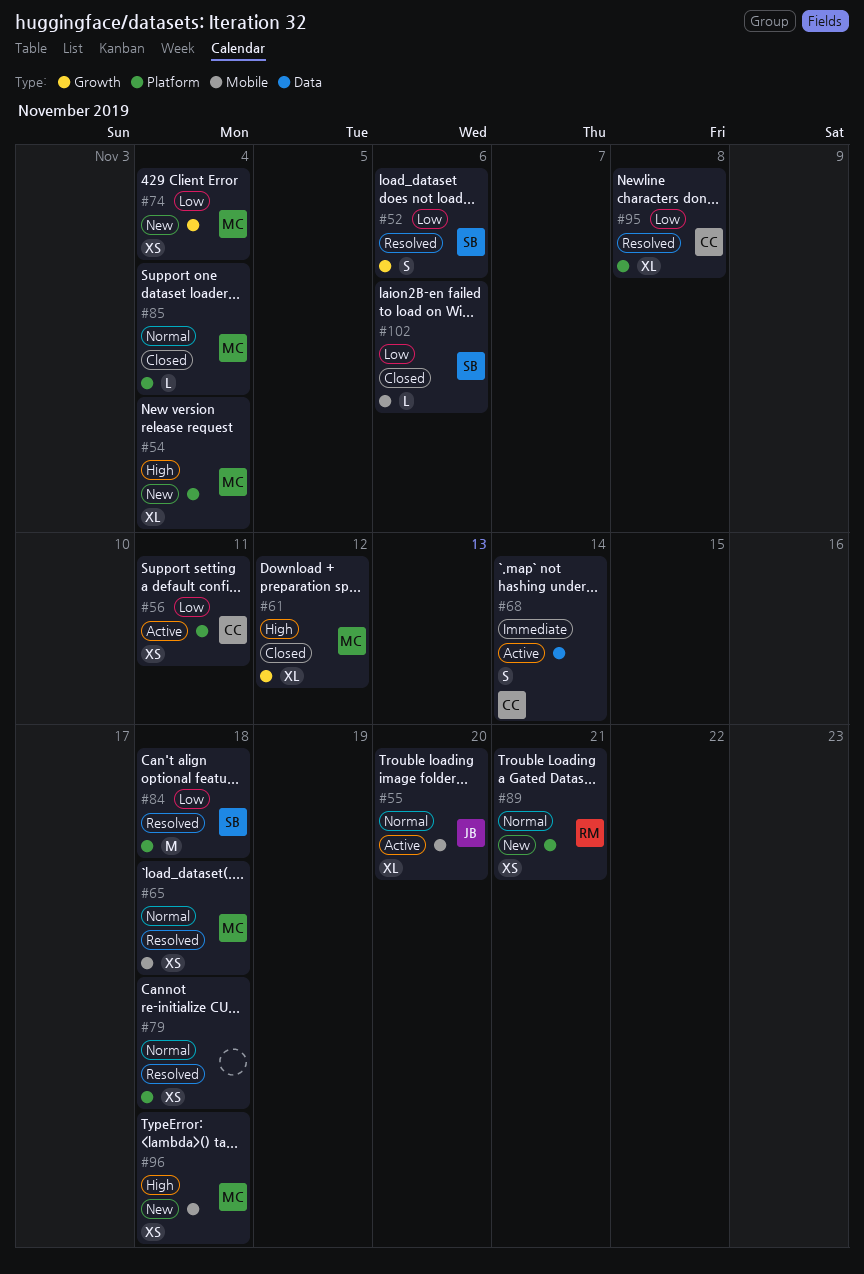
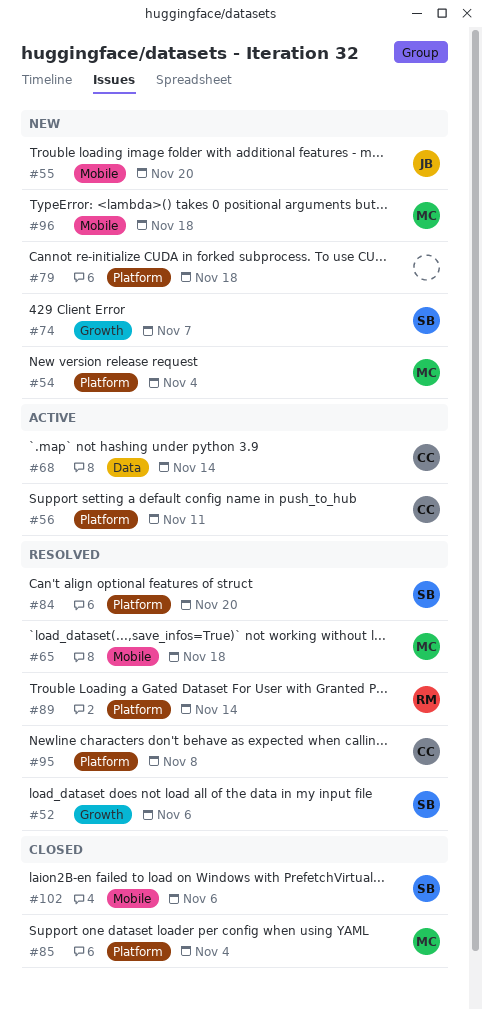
#55, status: Active -> New
#61: present -> none
#74, owner: MC -> SB
#74, due: Nov 4 -> Nov 7
#79, status: Resolved -> New
#84, due: Nov 18 -> Nov 20
#89, status: New -> Resolved
#89, due: Nov 21 -> Nov 14

